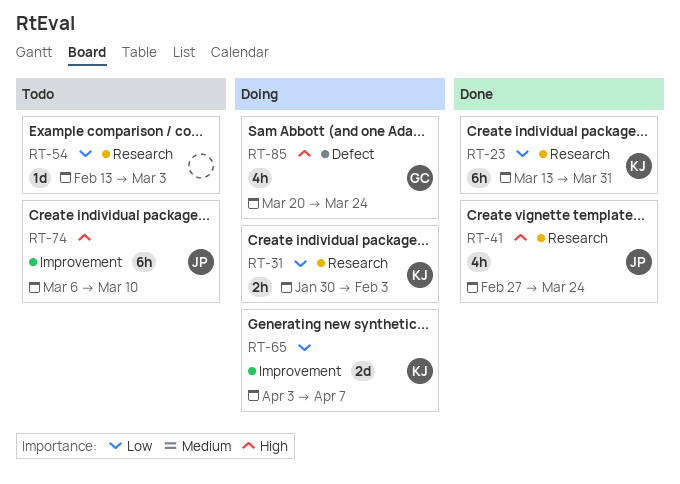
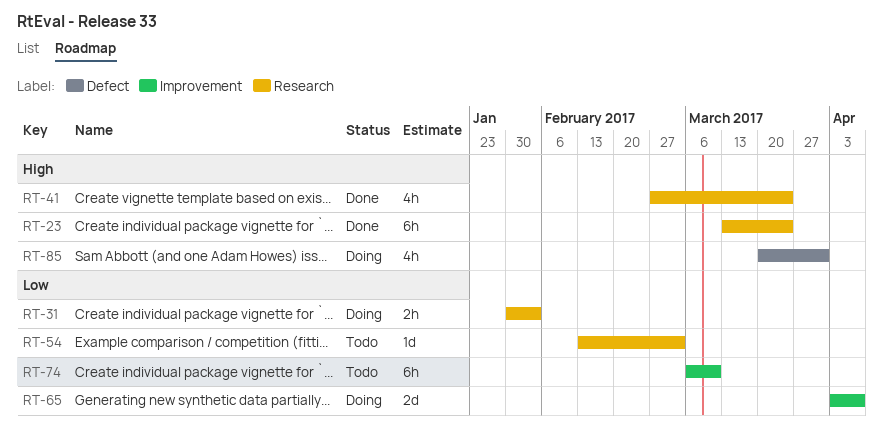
RT-23, priority: Low -> High
RT-23, due: Mar 31 -> Mar 24
RT-74, priority: High -> Low
RT-85, due: Mar 24 -> Mar 31

